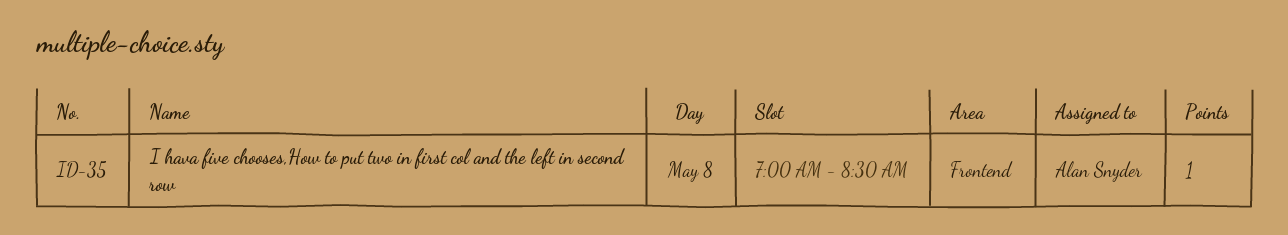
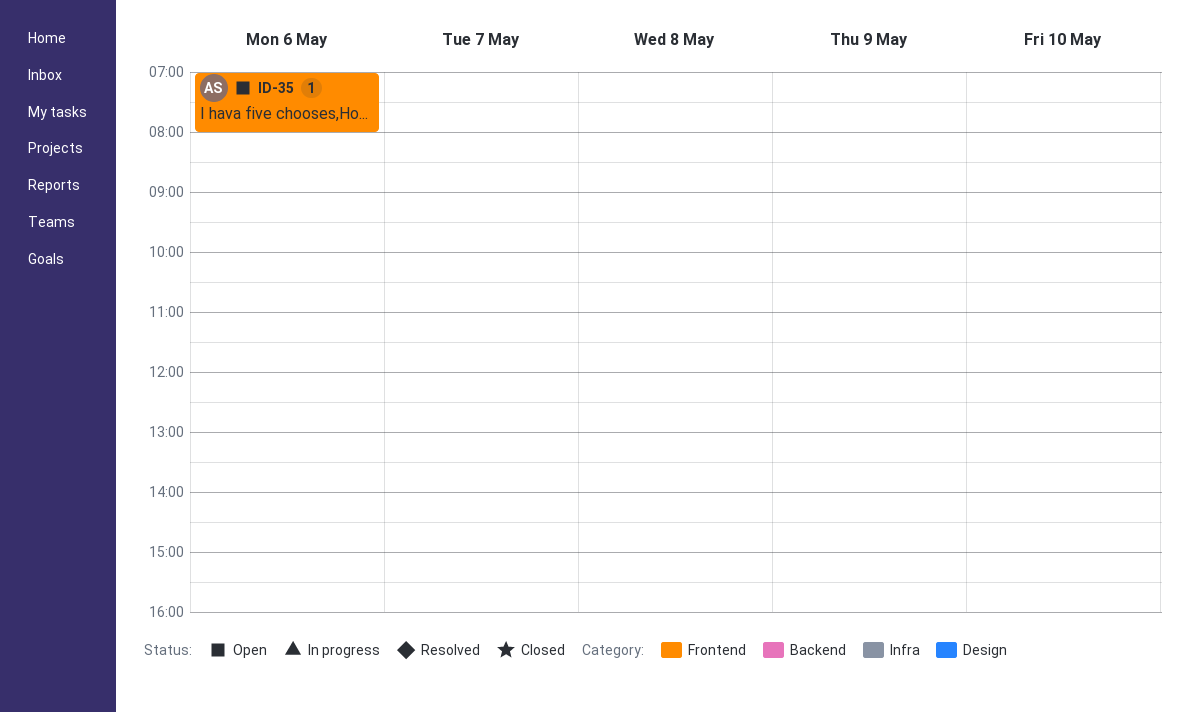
ID-35, day: May 8 -> May 6
ID-35, ends: 08:30 -> 08:00

